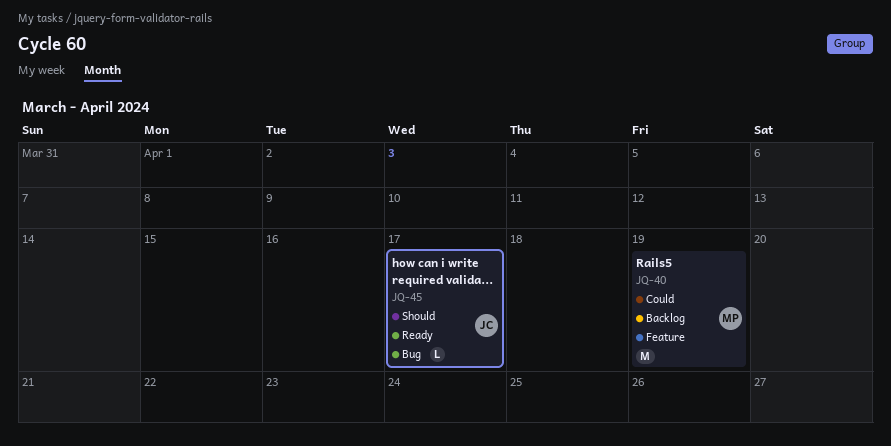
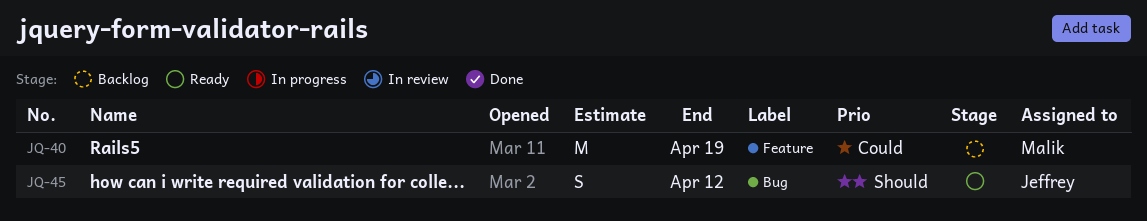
JQ-45, estimate: L -> S
JQ-45, due: Apr 17 -> Apr 12

